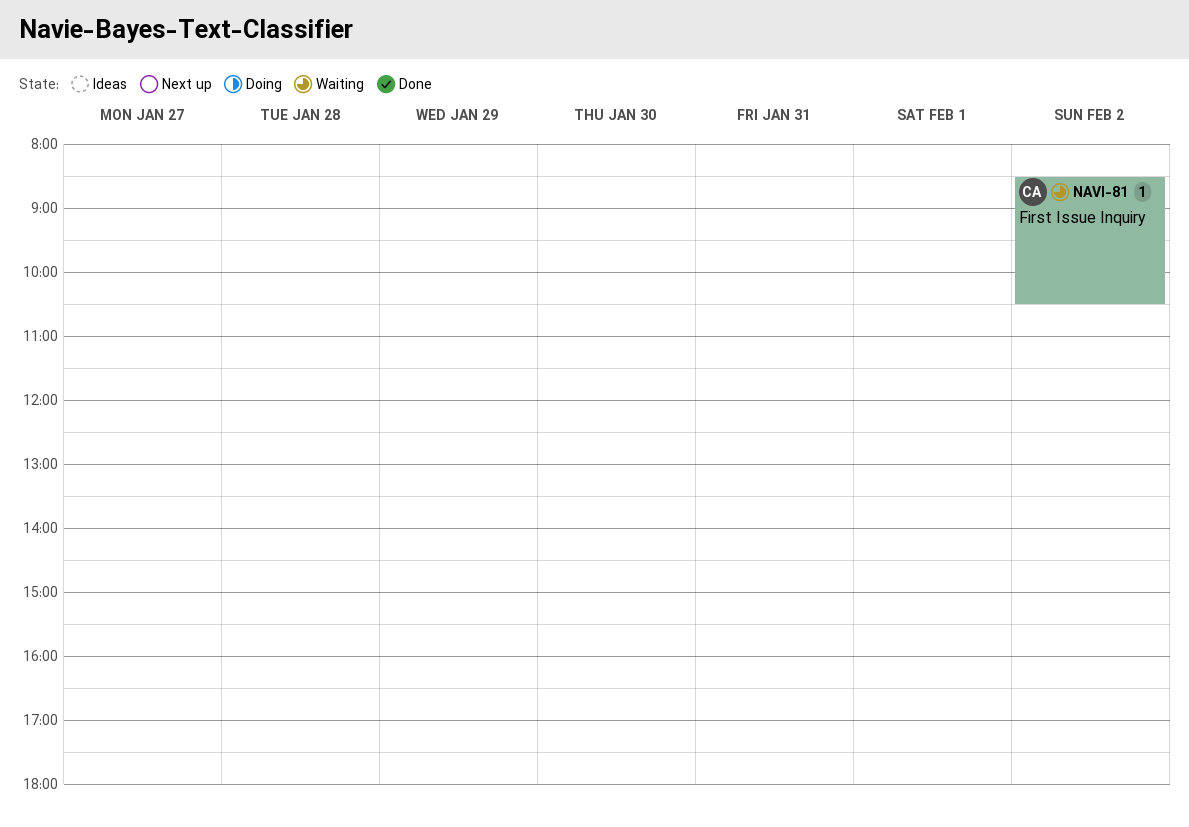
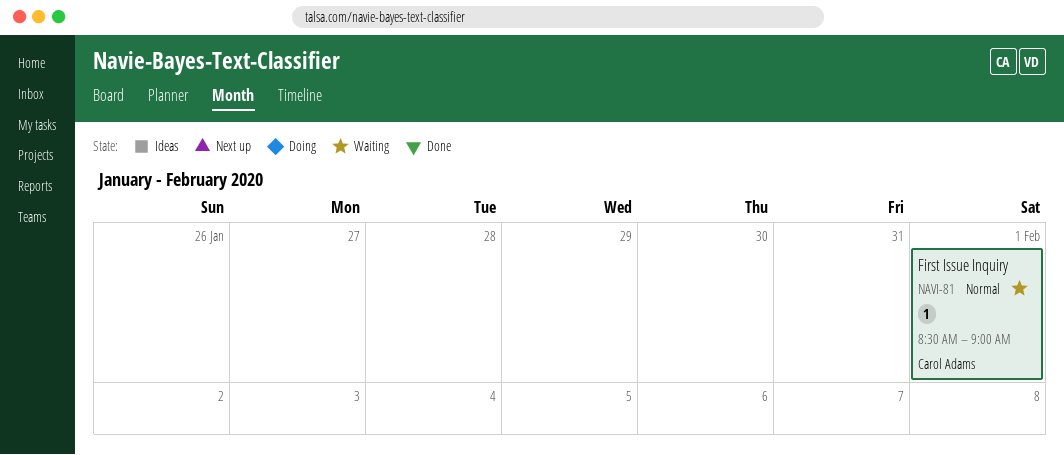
NAVI-81, day: Feb 2 -> Feb 1
NAVI-81, ends: 10:30 -> 09:00

